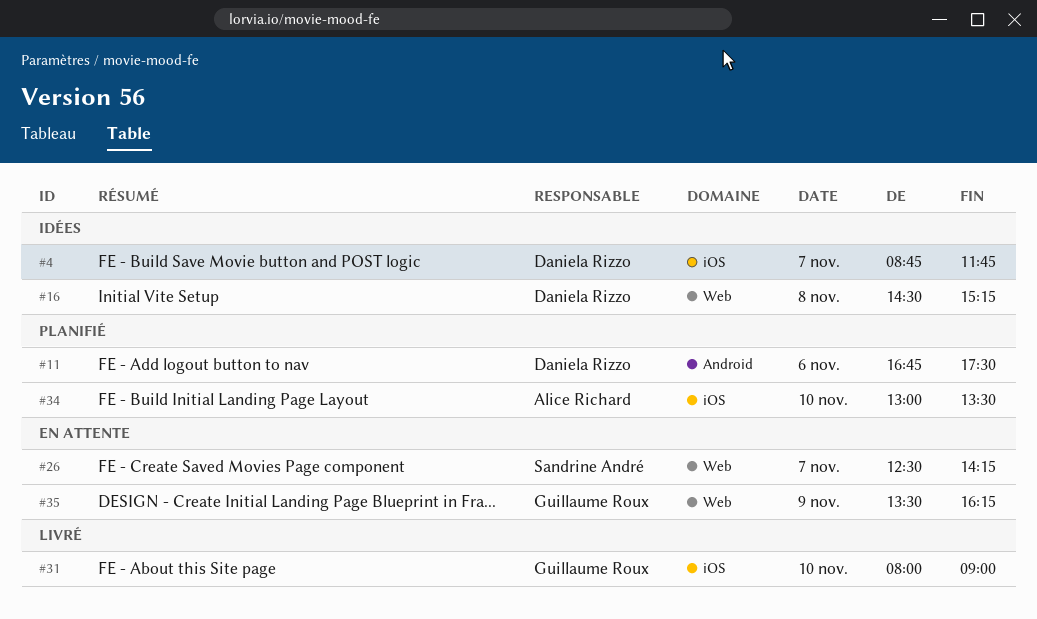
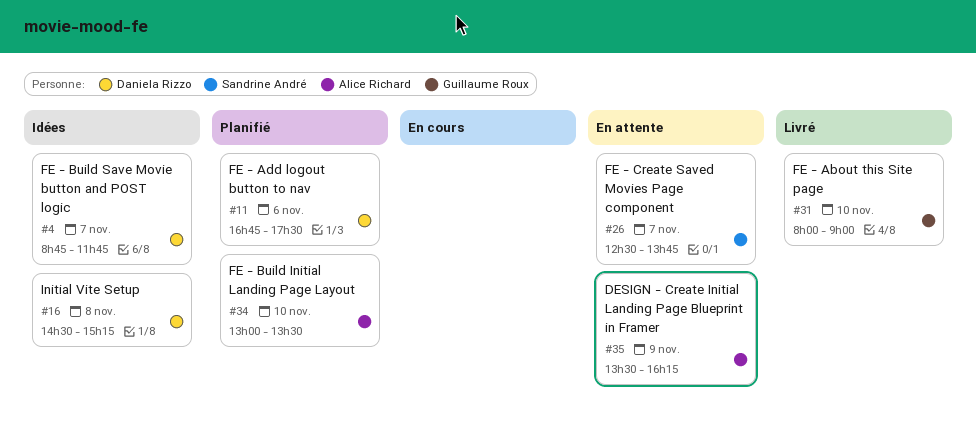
#26, ends: 14:15 -> 13:45
#35, owner: Guillaume Roux -> Alice Richard

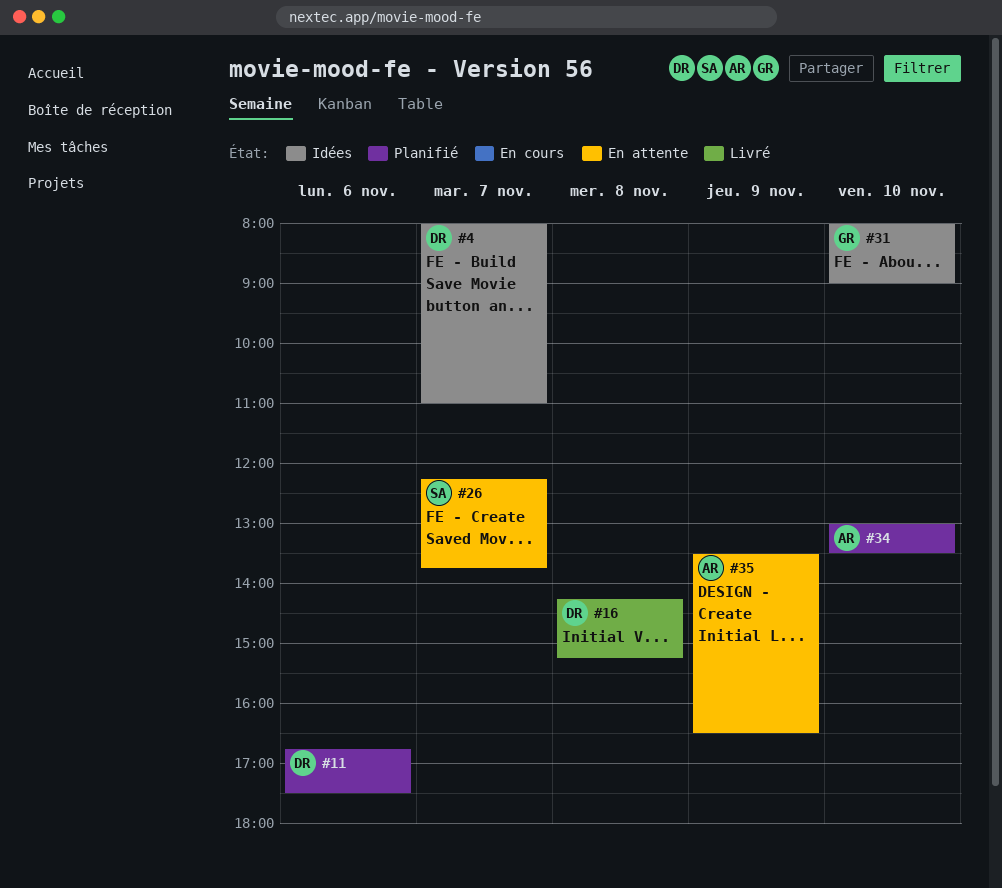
#4, begins: 08:45 -> 08:00
#4, ends: 11:45 -> 11:00
#16, status: Idées -> Livré
#16, begins: 14:30 -> 14:15
#26, begins: 12:30 -> 12:15
#31, status: Livré -> Idées
#35, ends: 16:15 -> 16:30

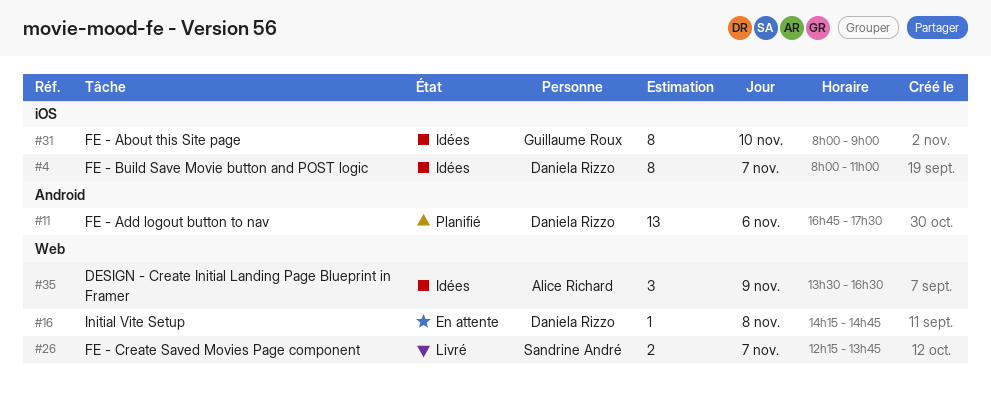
#16, status: Livré -> En attente
#16, ends: 15:15 -> 14:45
#26, status: En attente -> Livré
#34: present -> none
#35, status: En attente -> Idées

